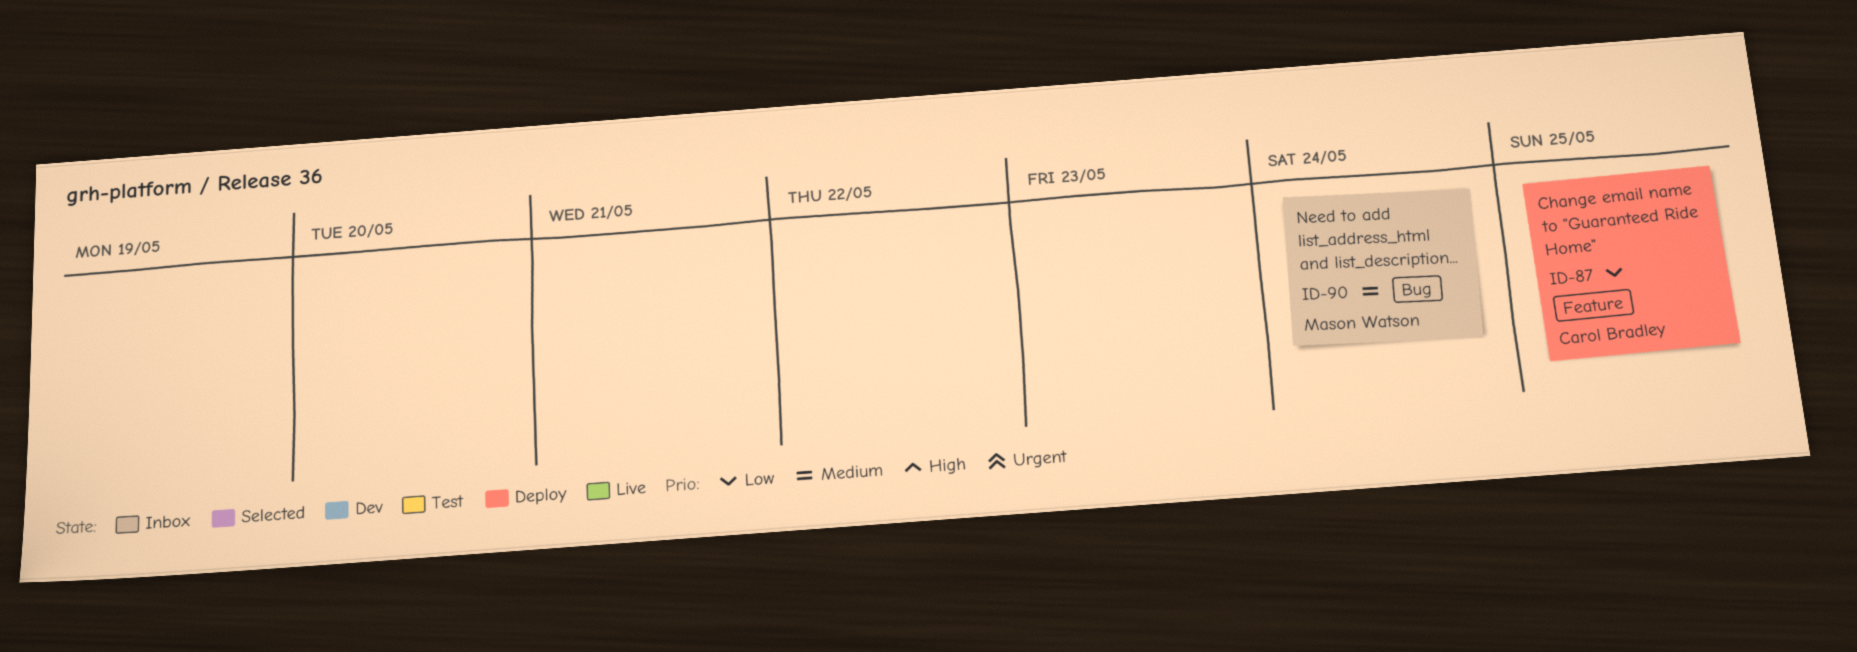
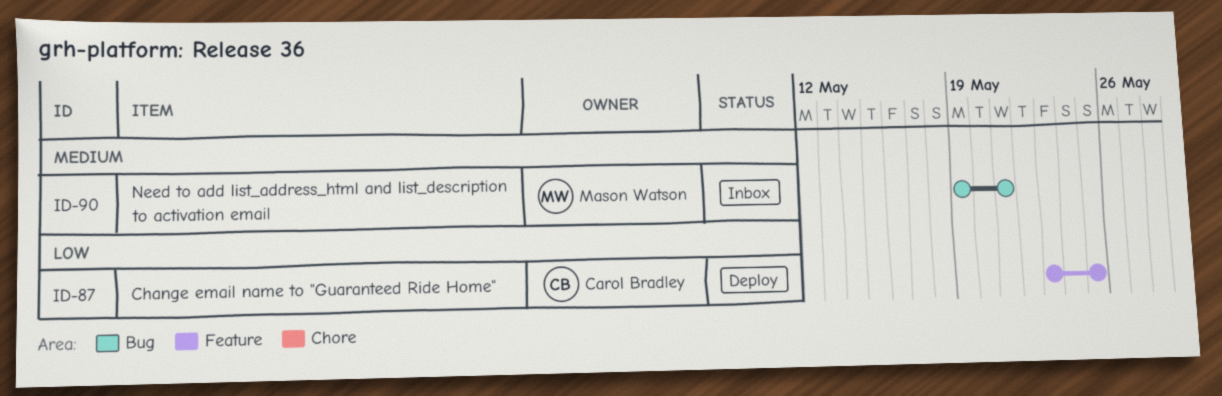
ID-90, due: May 24 -> May 21

